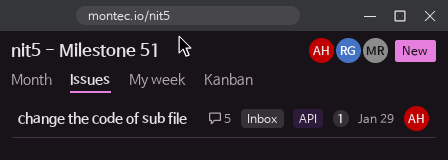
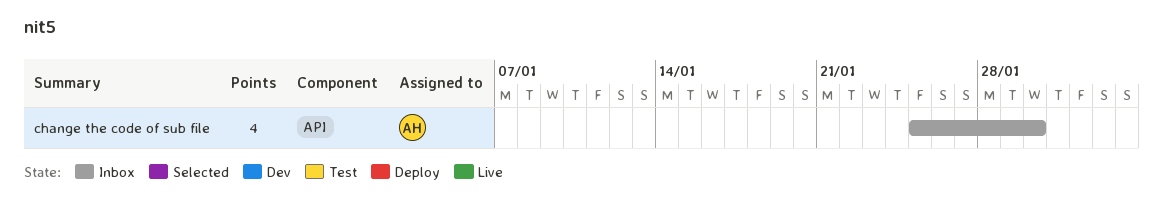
change the code of sub file, estimate: 1 -> 4
change the code of sub file, due: Jan 29 -> Jan 30

